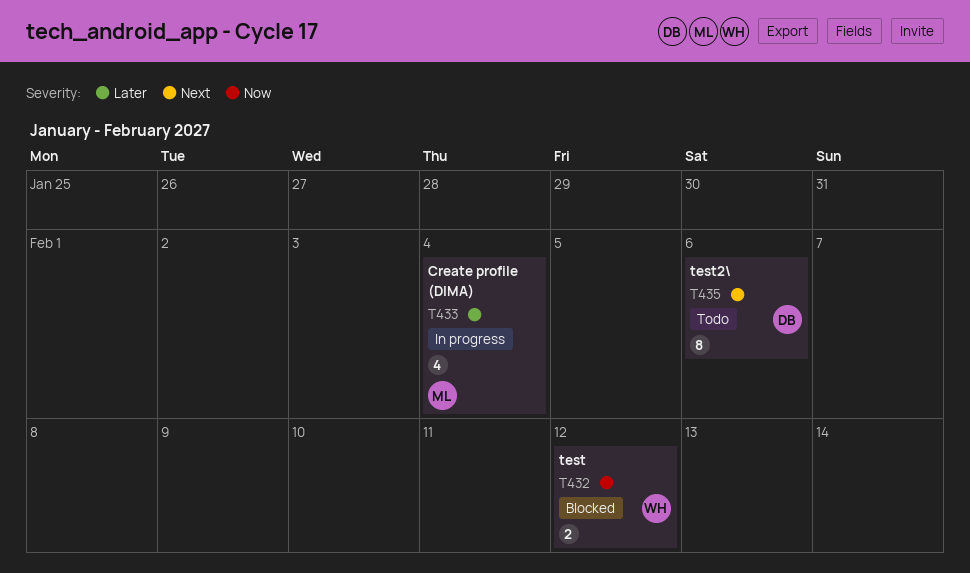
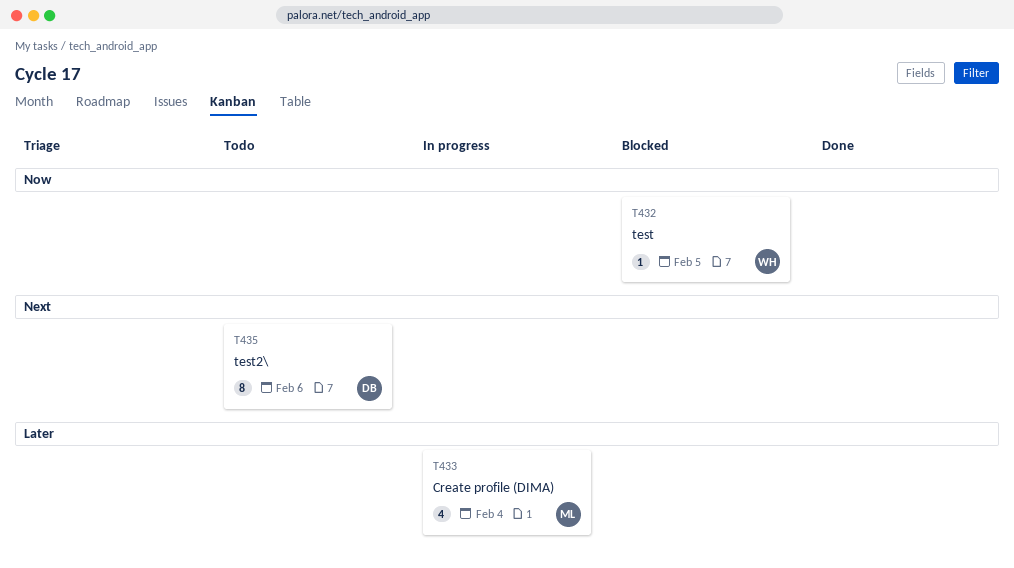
T432, estimate: 2 -> 1
T432, due: Feb 12 -> Feb 5

